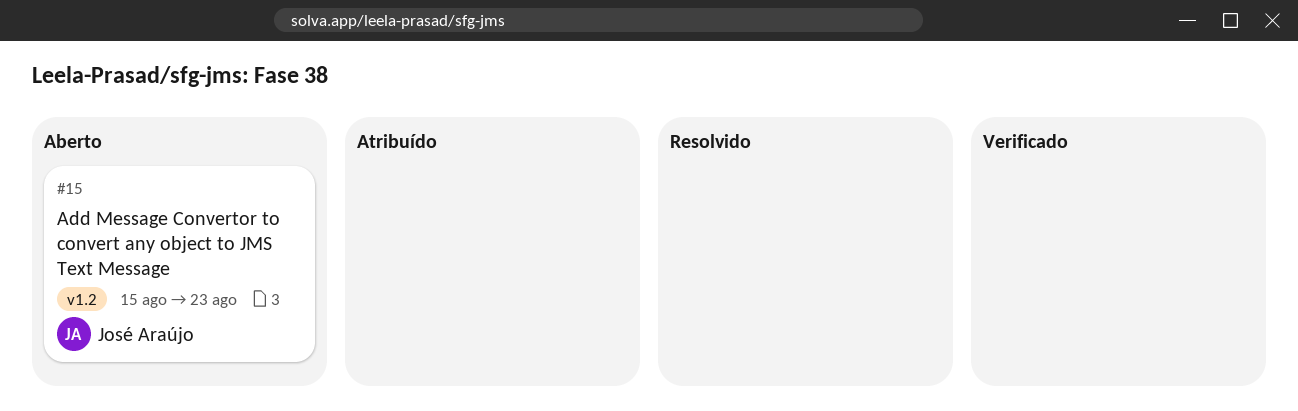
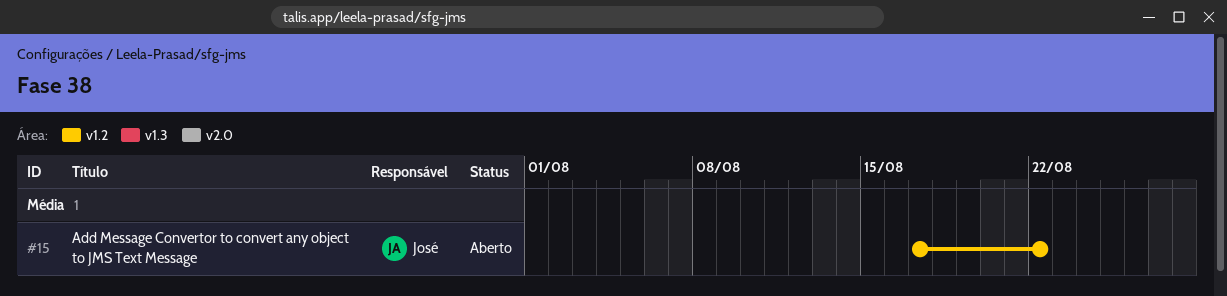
#15, start: Aug 15 -> Aug 17
#15, due: Aug 23 -> Aug 22

